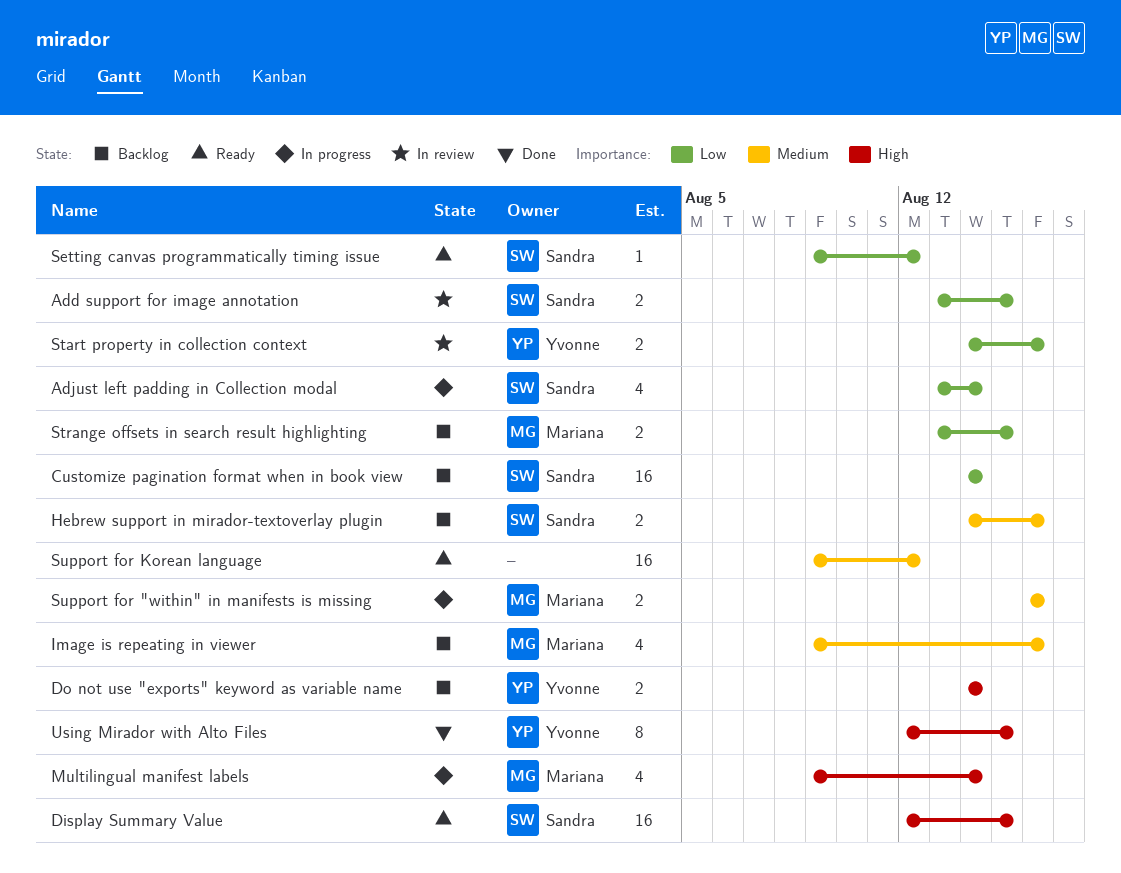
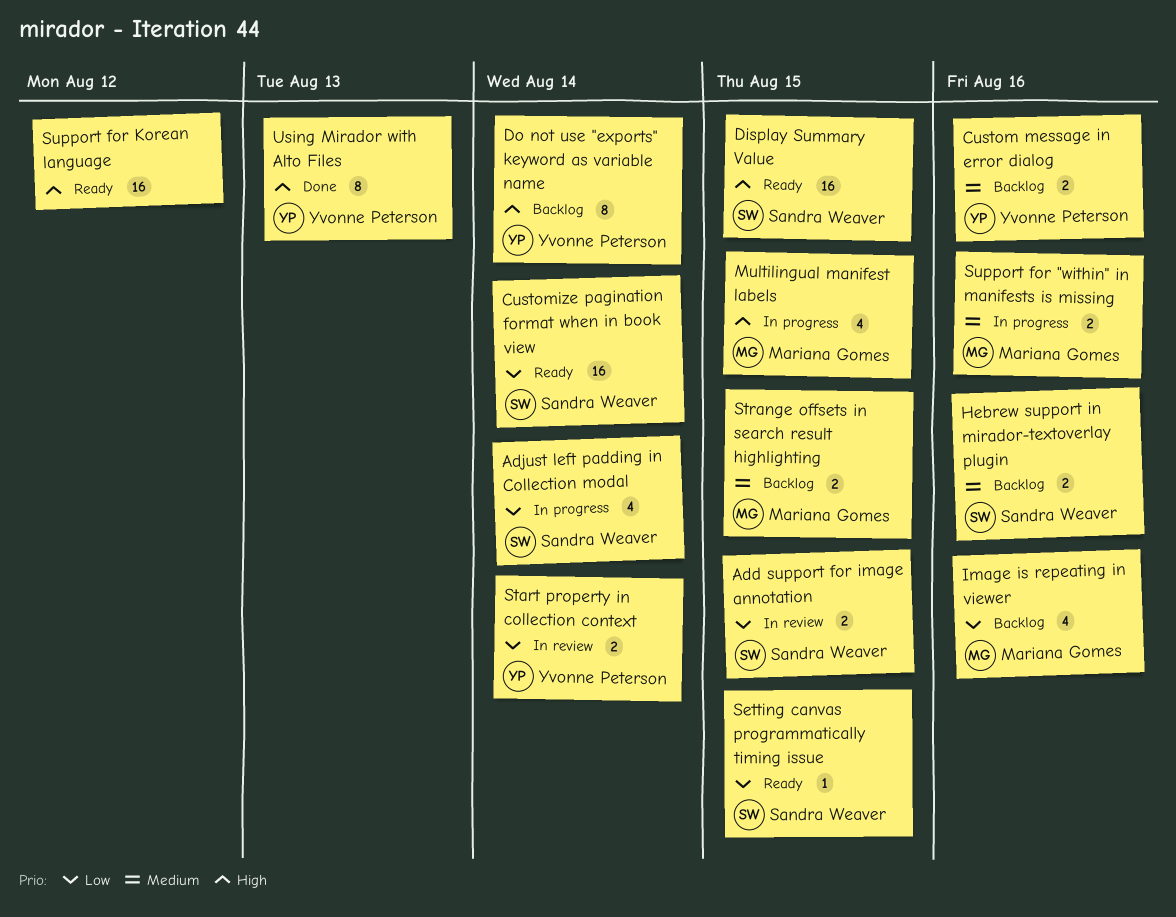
Custom message in error dialog: none -> present
Customize pagination format when in book view, status: Backlog -> Ready
Do not use "exports" keyword as variable name, estimate: 2 -> 8
Image is repeating in viewer, priority: Medium -> Low
Multilingual manifest labels, due: Aug 14 -> Aug 15
Setting canvas programmatically timing issue, due: Aug 12 -> Aug 15
Start property in collection context, due: Aug 16 -> Aug 14
Strange offsets in search result highlighting, priority: Low -> Medium
Support for Korean language, priority: Medium -> High
Using Mirador with Alto Files, due: Aug 15 -> Aug 13

